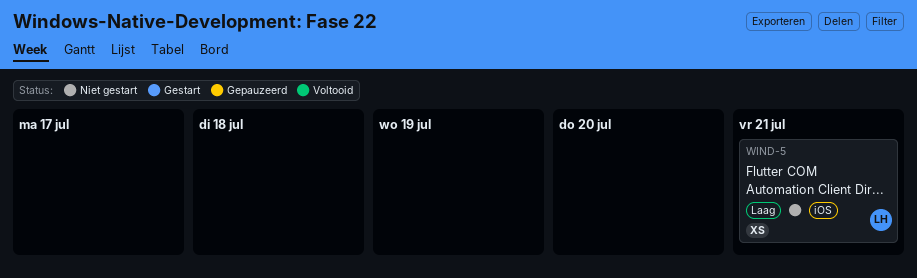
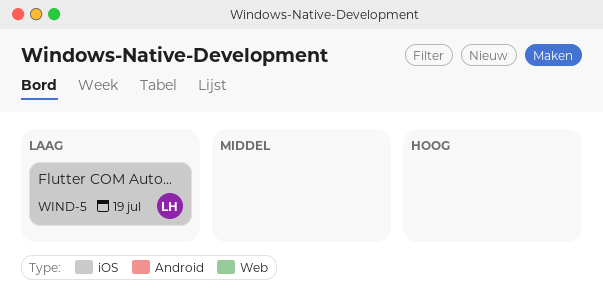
WIND-5, due: Jul 21 -> Jul 19

